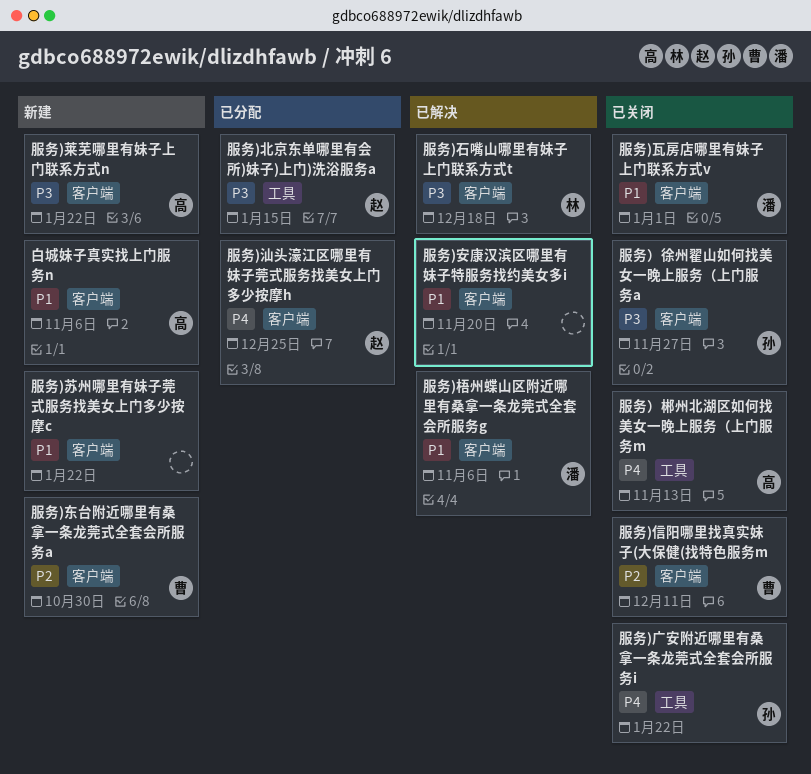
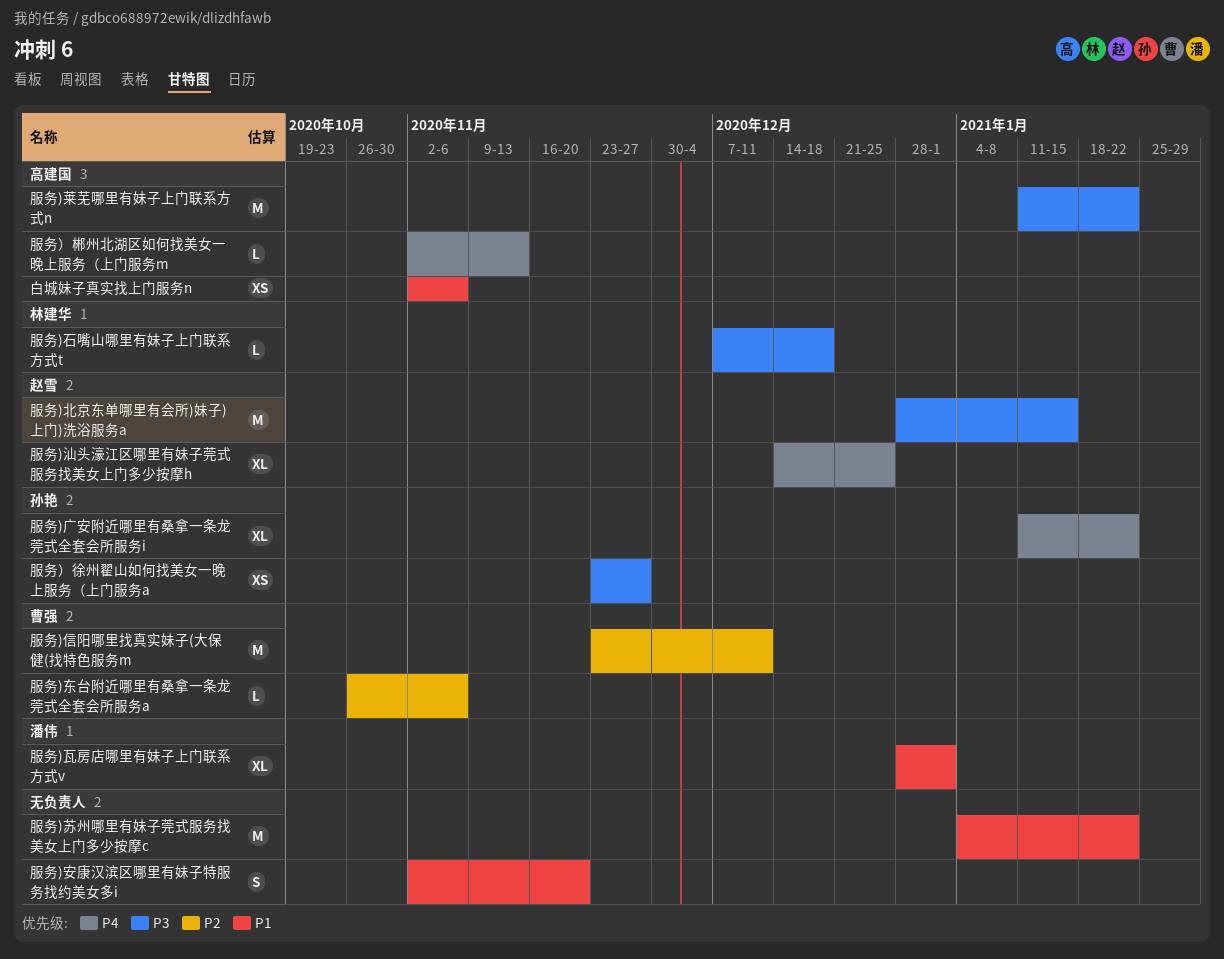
服务)东台附近哪里有桑拿一条龙莞式全套会所服务a, due: Oct 30 -> Nov 6
服务)梧州蝶山区附近哪里有桑拿一条龙莞式全套会所服务g: present -> none

